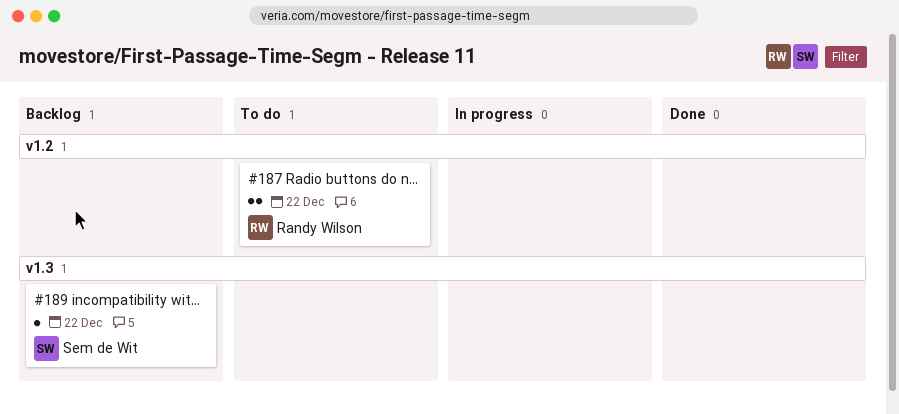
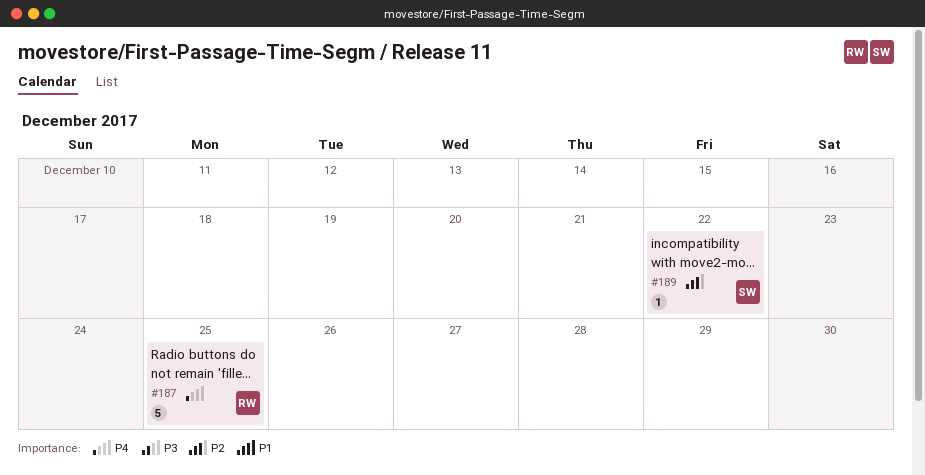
#187, estimate: 2 -> 5
#187, due: Dec 22 -> Dec 25

